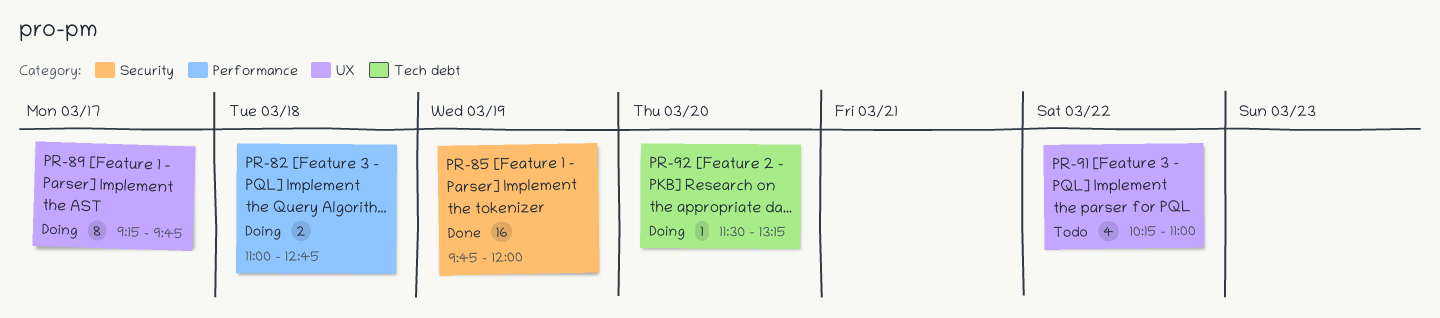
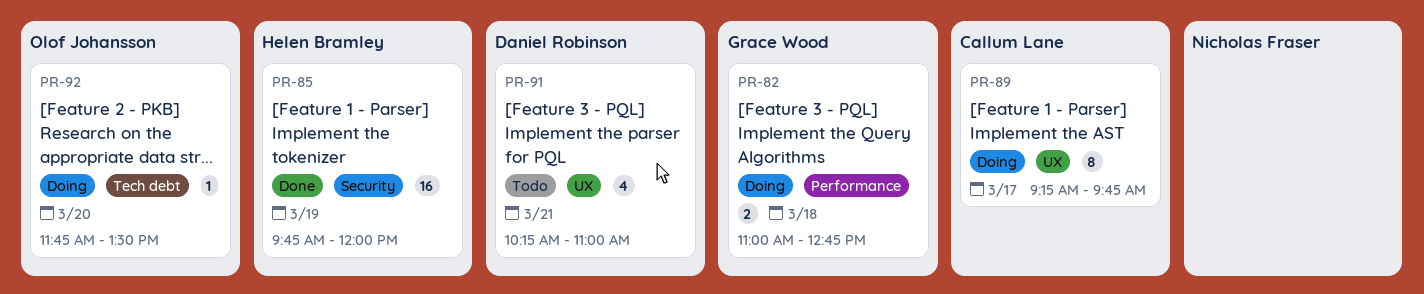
PR-91, day: Mar 22 -> Mar 21
PR-92, begins: 11:30 -> 11:45
PR-92, ends: 13:15 -> 13:30

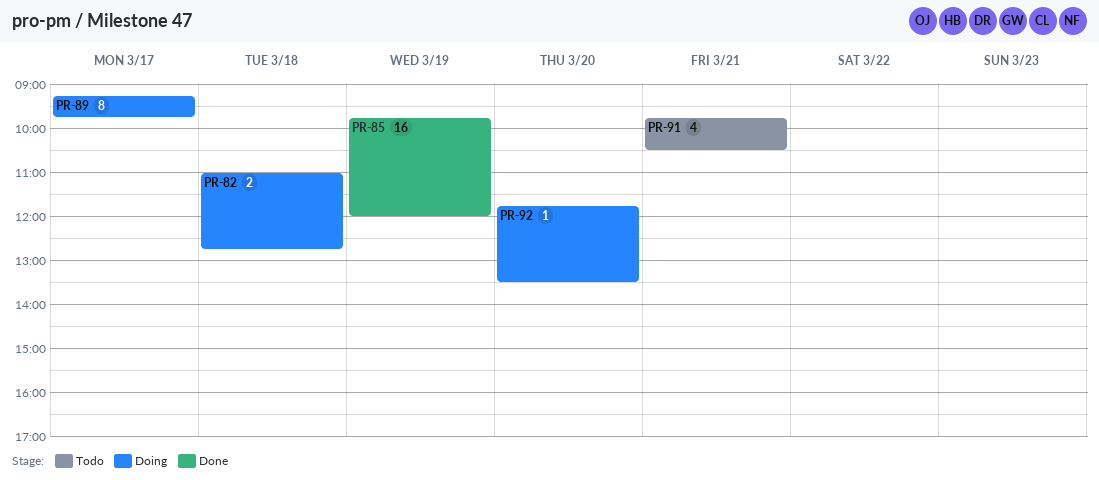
PR-91, begins: 10:15 -> 09:45
PR-91, ends: 11:00 -> 10:30

